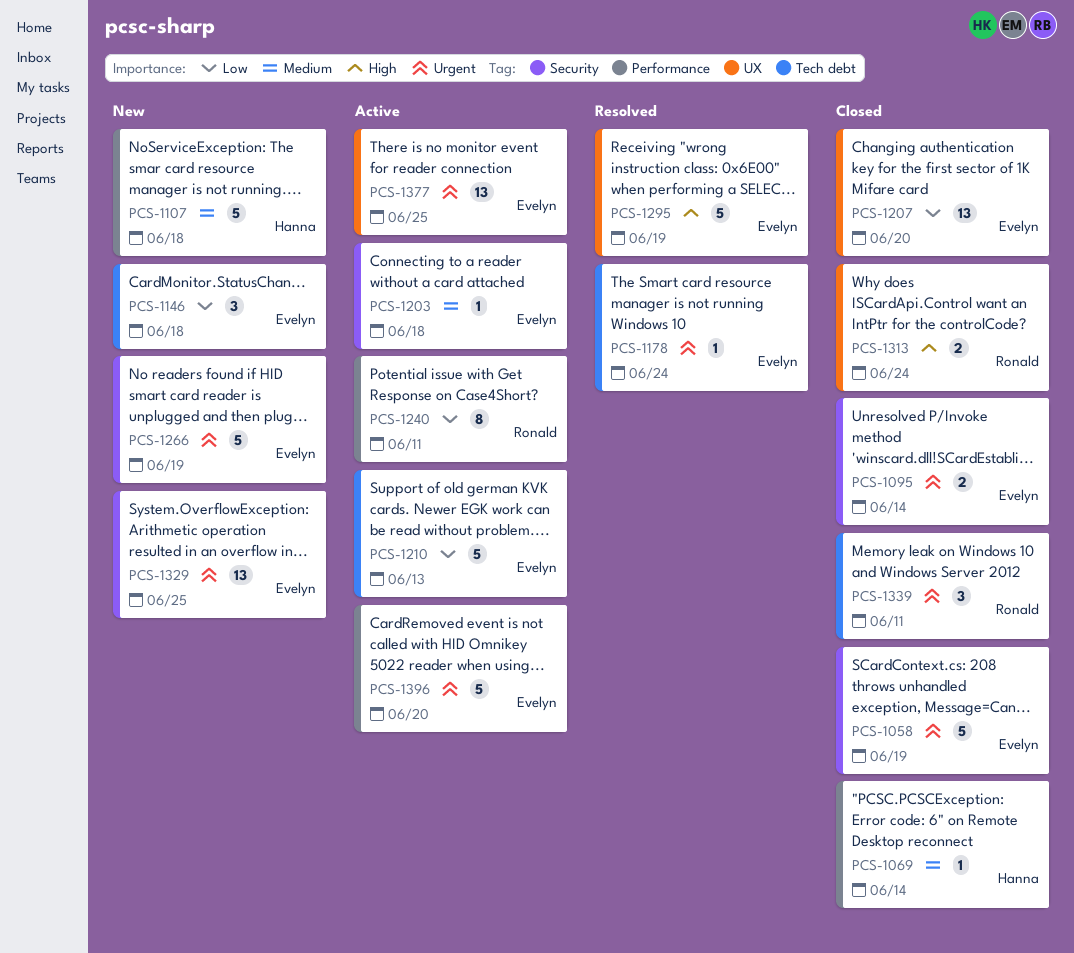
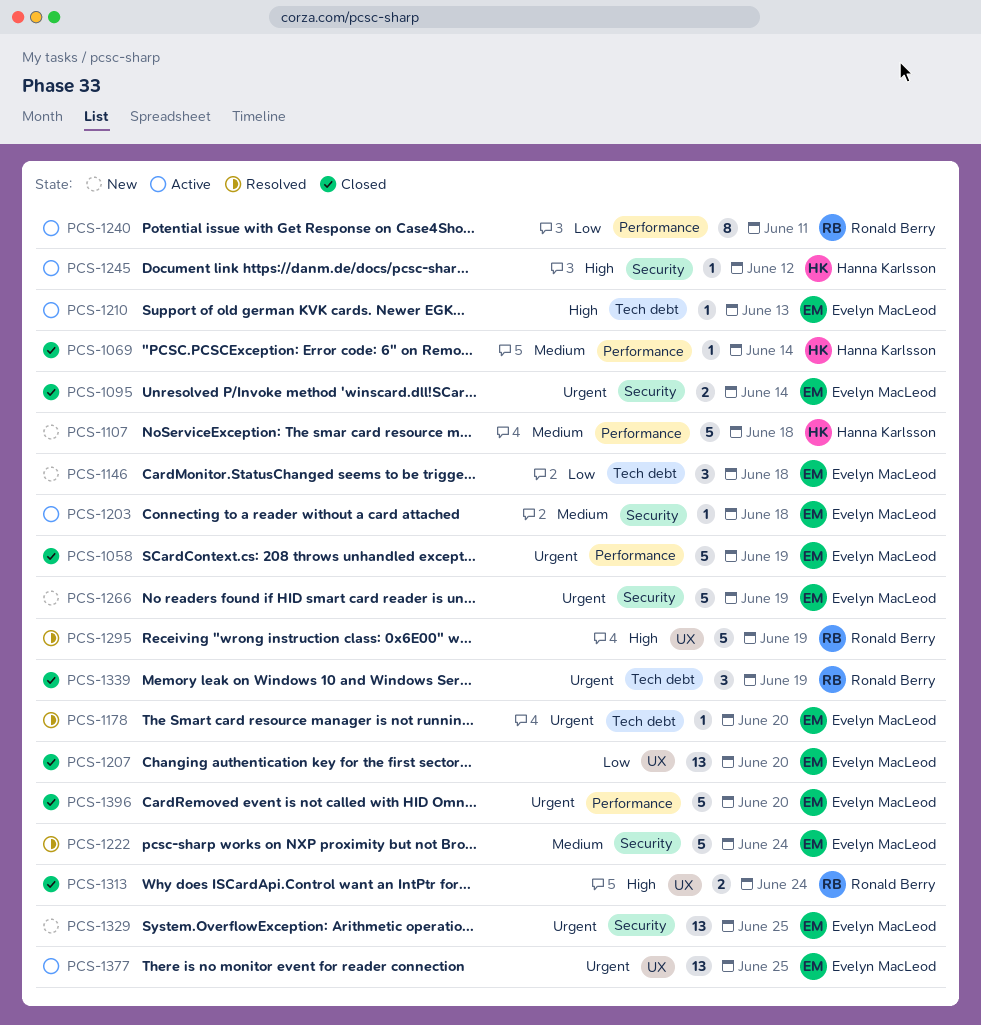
PCS-1058, label: Security -> Performance
PCS-1178, due: Jun 24 -> Jun 20
PCS-1210, priority: Low -> High
PCS-1210, estimate: 5 -> 1
PCS-1222: none -> present
PCS-1245: none -> present
PCS-1295, owner: Evelyn MacLeod -> Ronald Berry
PCS-1339, due: Jun 11 -> Jun 19
PCS-1396, status: Active -> Closed

